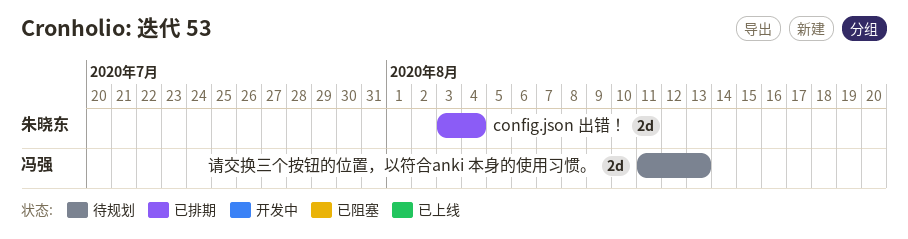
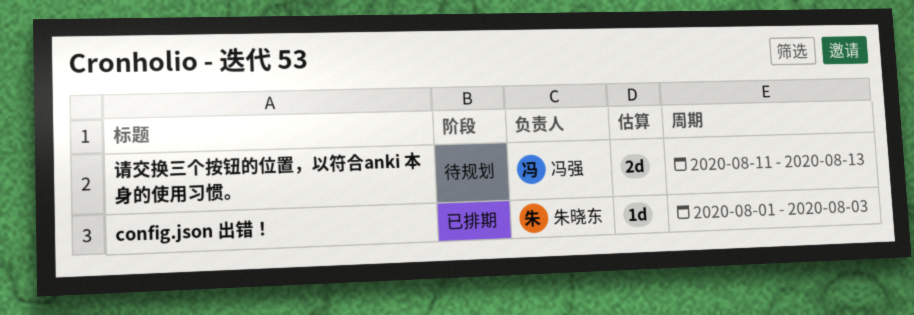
config.json 出错！, estimate: 2d -> 1d
config.json 出错！, start: Aug 3 -> Aug 1
config.json 出错！, due: Aug 4 -> Aug 3

